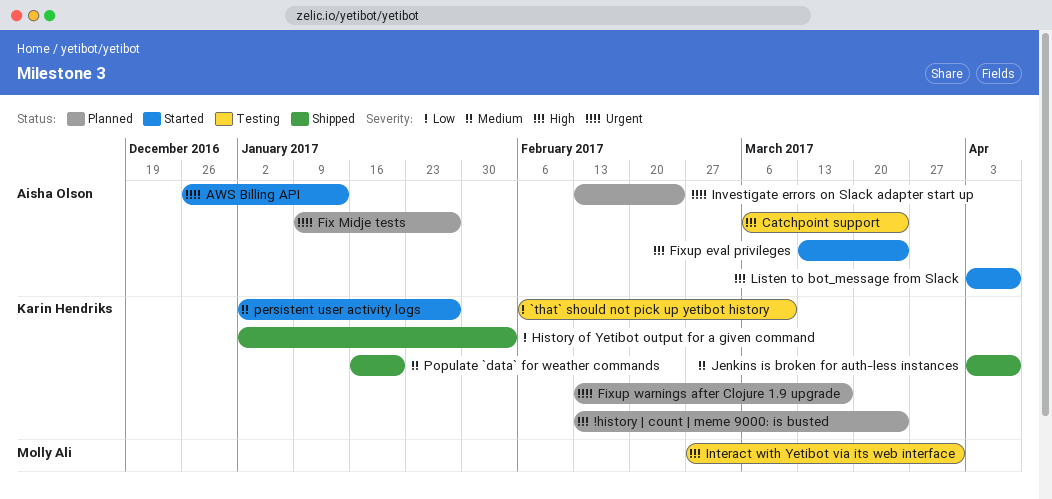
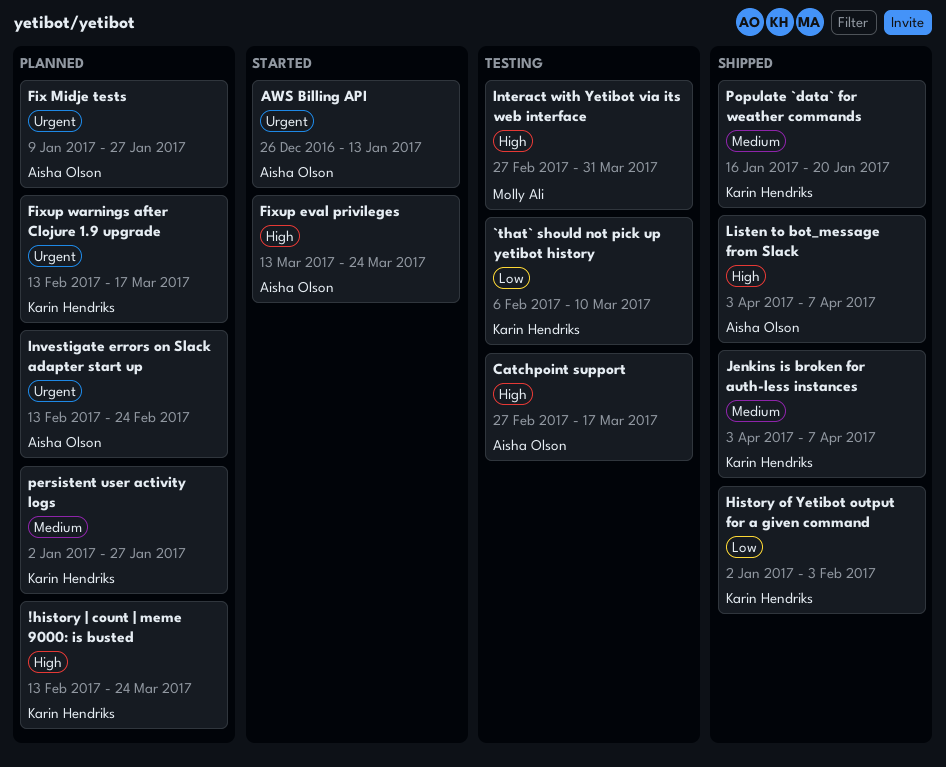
Catchpoint support, start: Mar 6 -> Feb 27
Catchpoint support, due: Mar 24 -> Mar 17
Listen to bot_message from Slack, status: Started -> Shipped
persistent user activity logs, status: Started -> Planned

